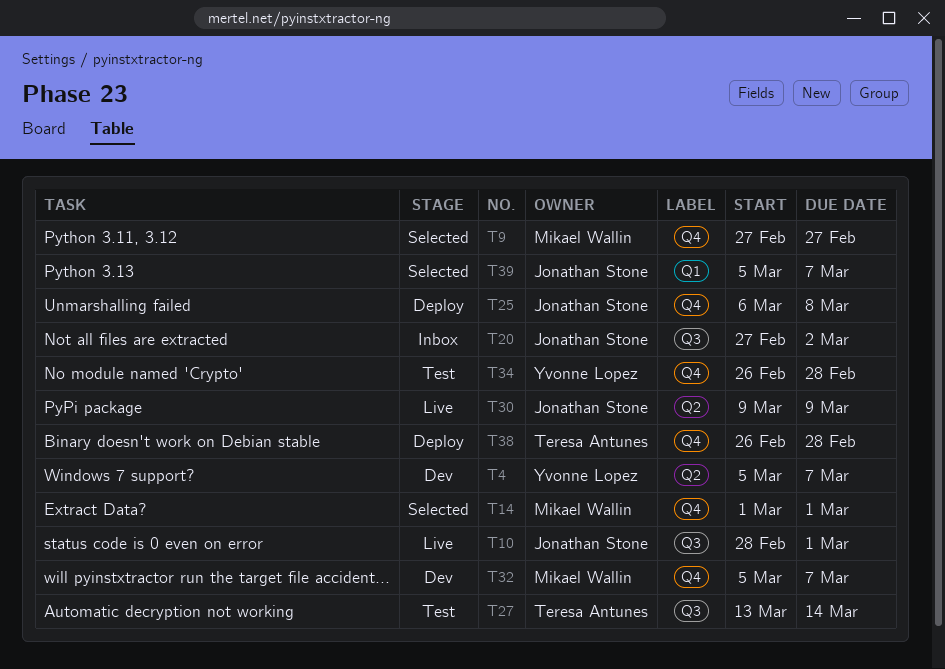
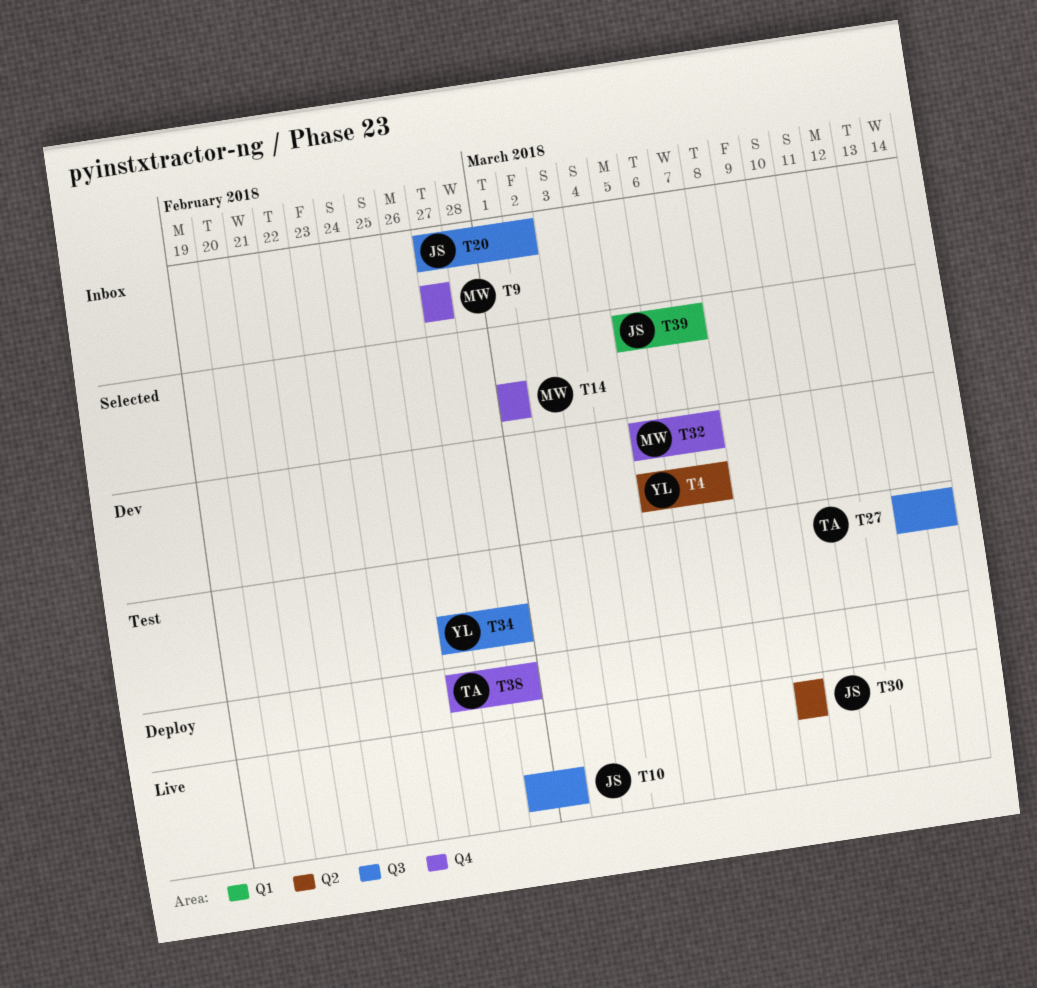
T9, status: Selected -> Inbox
T25: present -> none
T34, label: Q4 -> Q3

